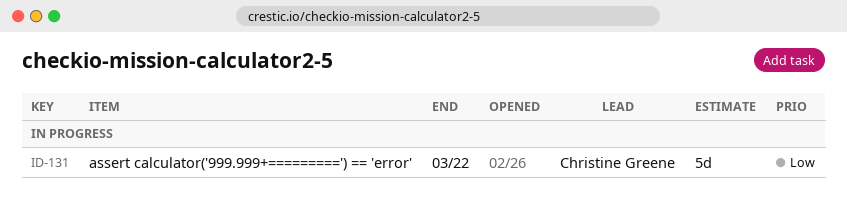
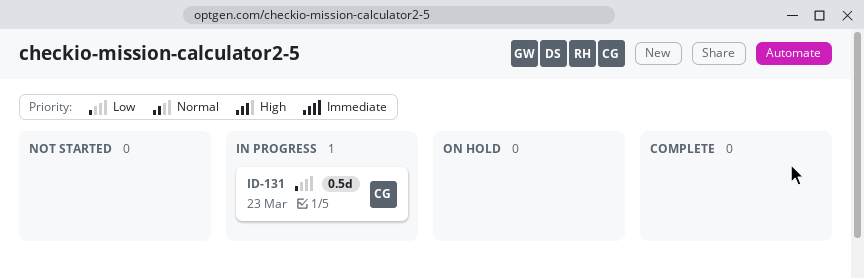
ID-131, estimate: 5d -> 0.5d
ID-131, due: Mar 22 -> Mar 23

